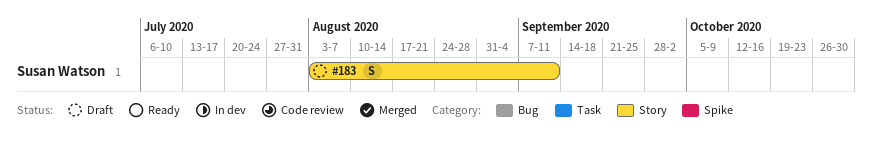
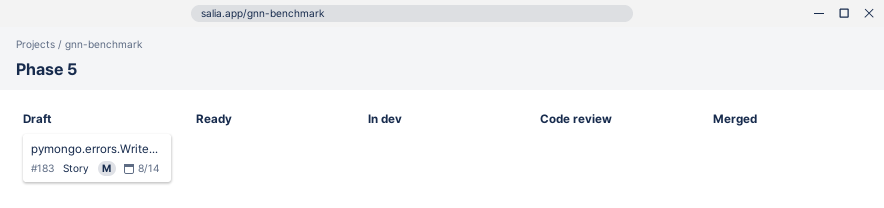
#183, estimate: S -> M
#183, due: Sep 11 -> Aug 14

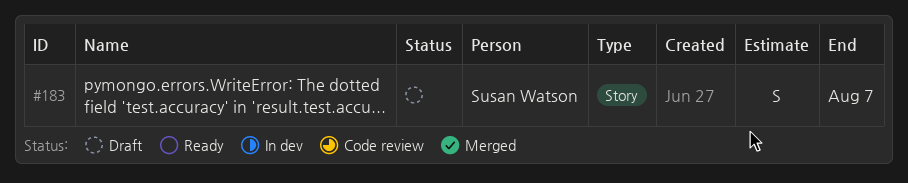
#183, estimate: M -> S
#183, due: Aug 14 -> Aug 7

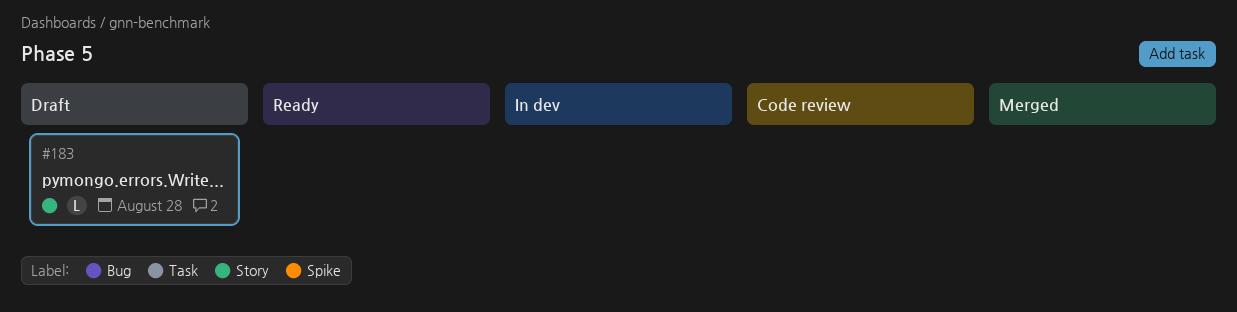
#183, estimate: S -> L
#183, due: Aug 7 -> Aug 28

